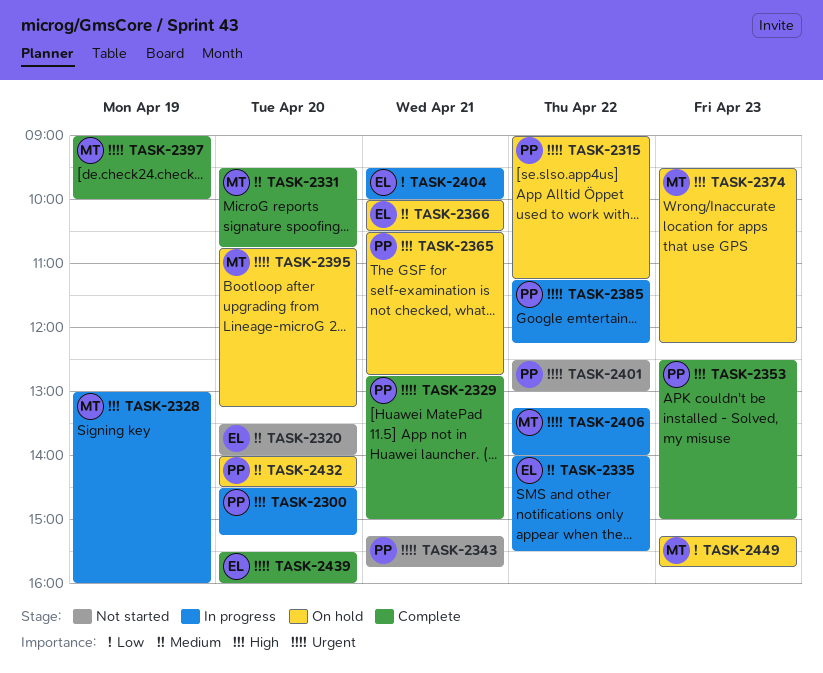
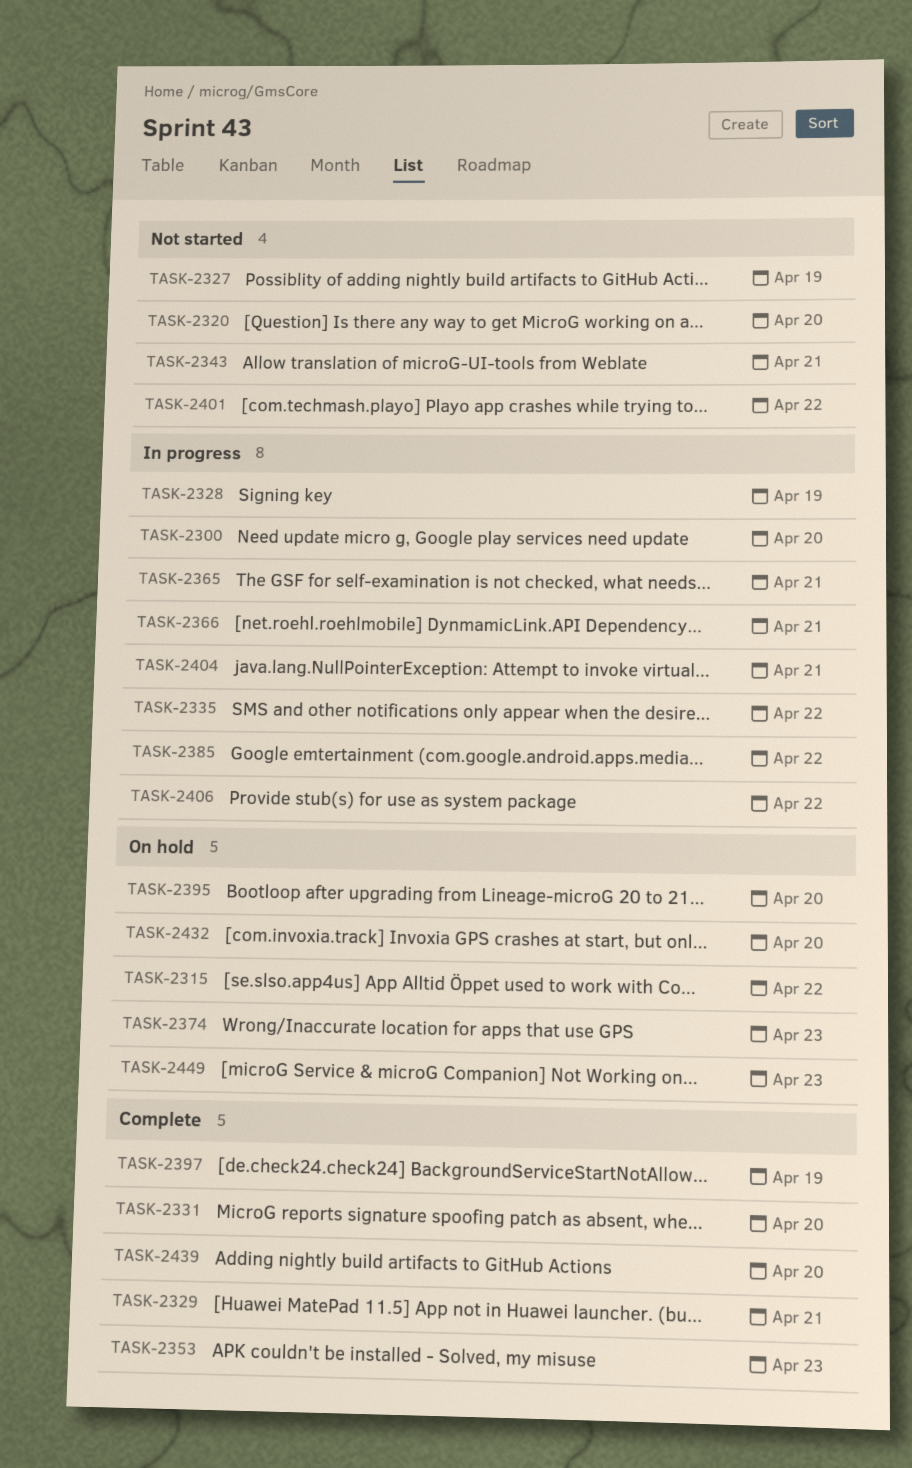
TASK-2327: none -> present
TASK-2365, status: On hold -> In progress
TASK-2366, status: On hold -> In progress

